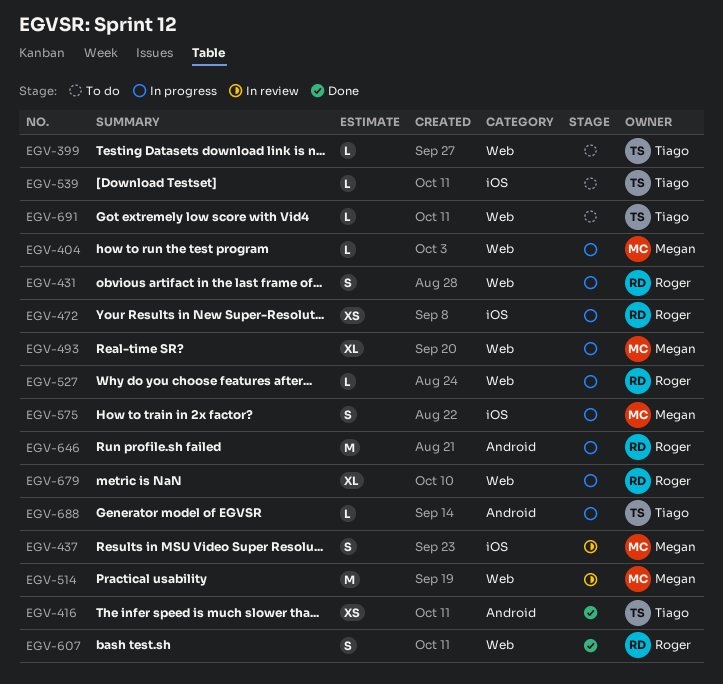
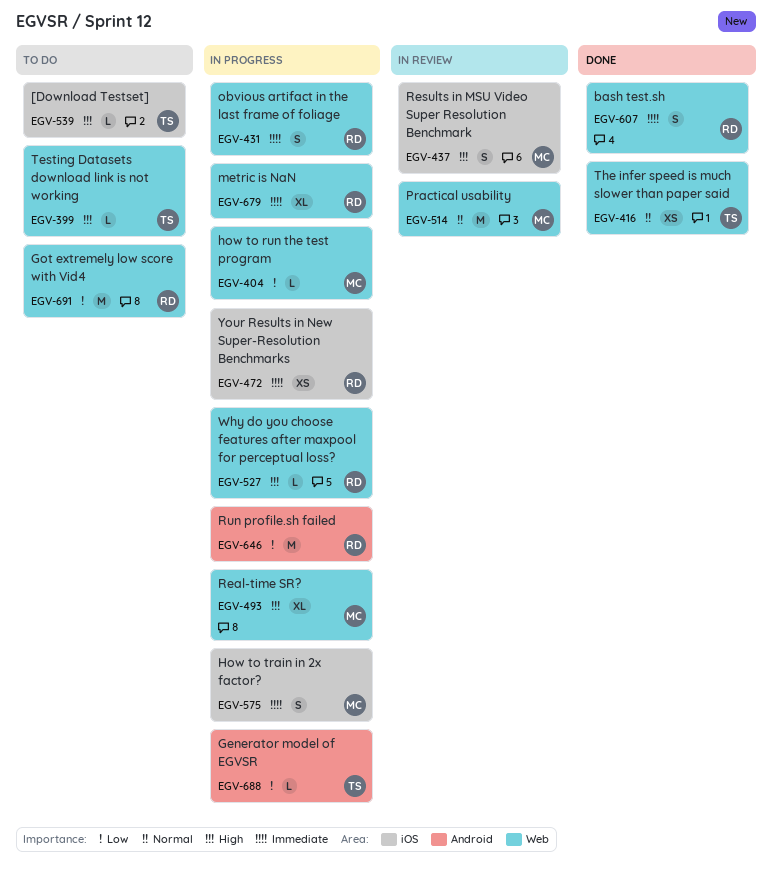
EGV-416, label: Android -> Web
EGV-691, owner: Tiago -> Roger
EGV-691, estimate: L -> M

